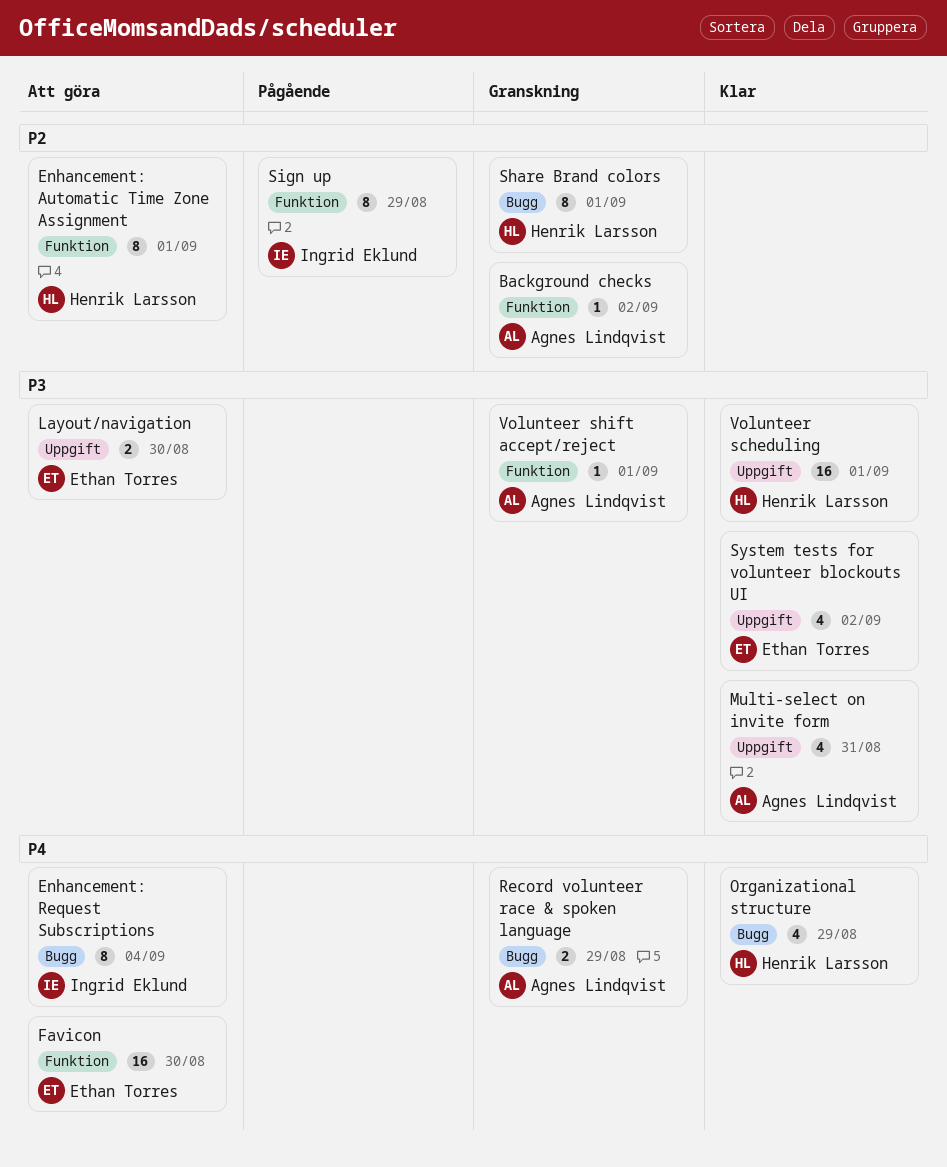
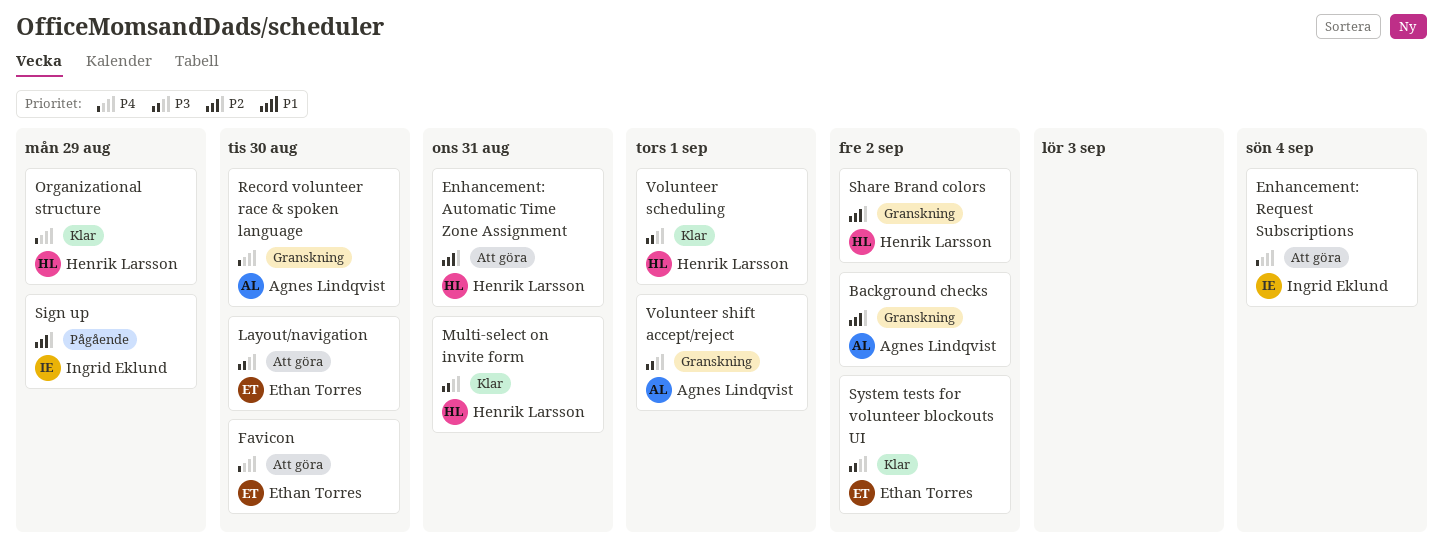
Enhancement: Automatic Time Zone Assignment, due: Sep 1 -> Aug 31
Multi-select on invite form, owner: Agnes Lindqvist -> Henrik Larsson
Record volunteer race & spoken language, due: Aug 29 -> Aug 30
Share Brand colors, due: Sep 1 -> Sep 2

